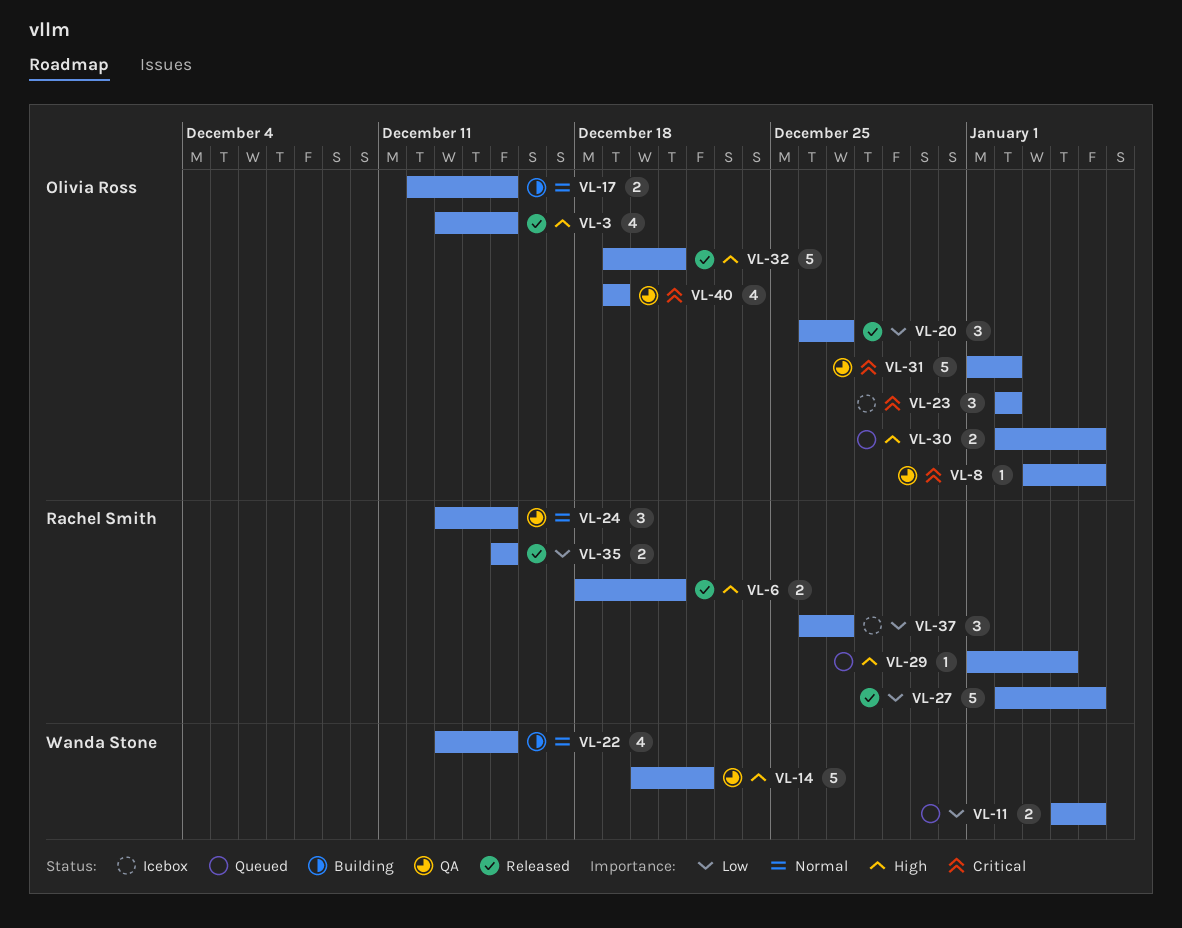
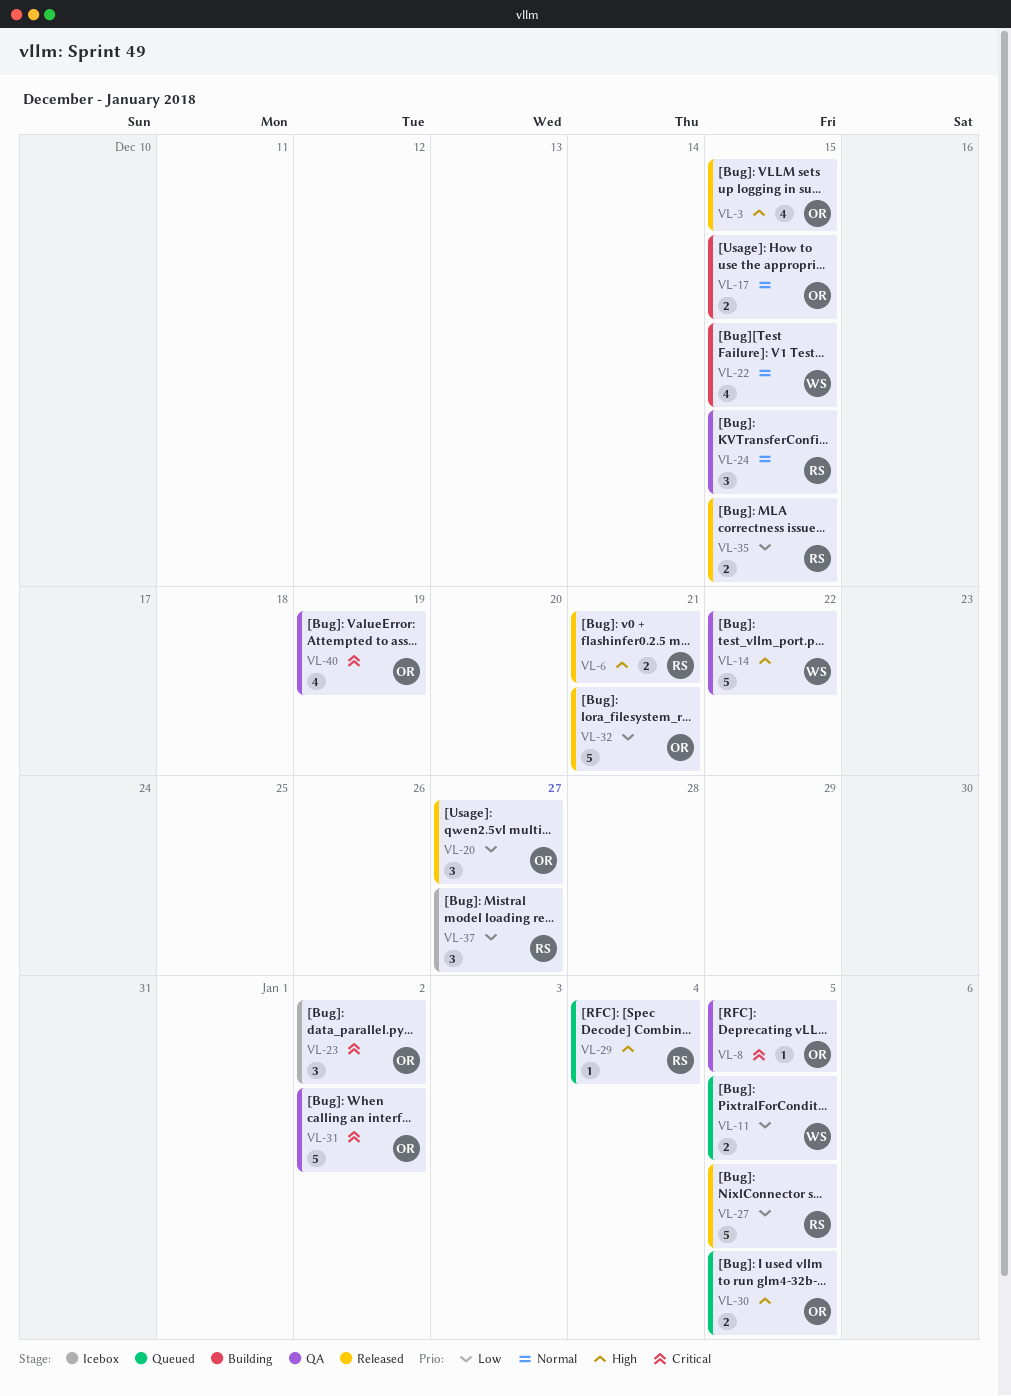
VL-32, priority: High -> Low

